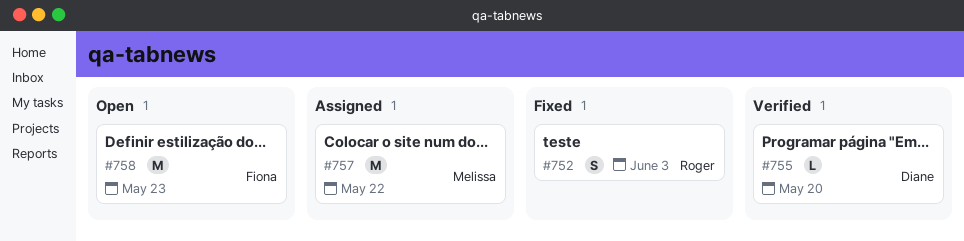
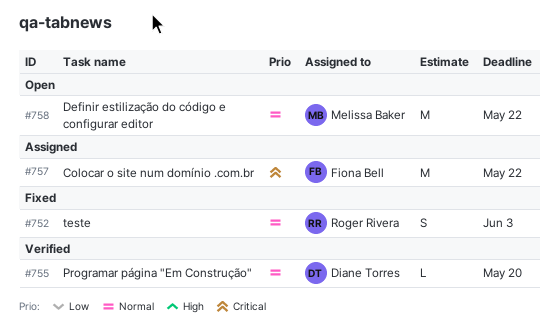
#757, owner: Melissa Baker -> Fiona Bell
#758, owner: Fiona Bell -> Melissa Baker
#758, due: May 23 -> May 22

